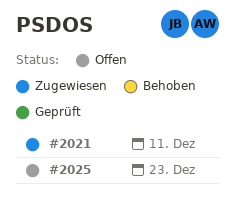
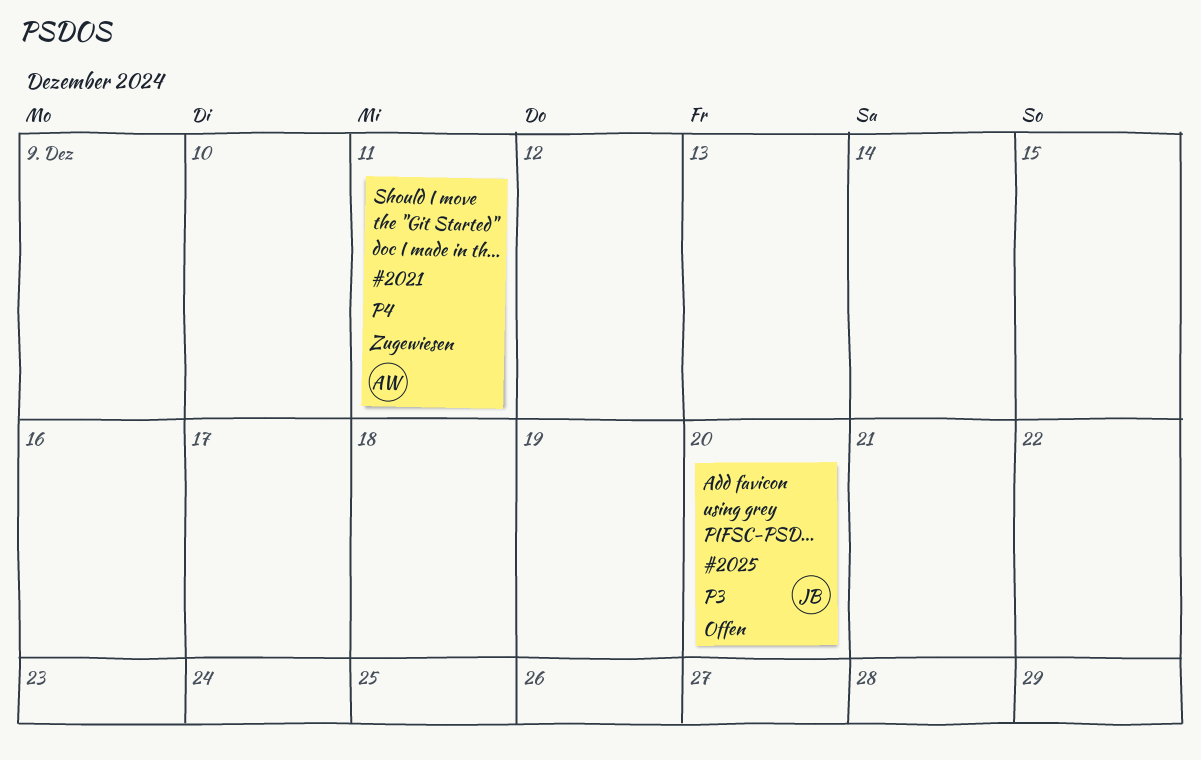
#2025, due: Dec 23 -> Dec 20

